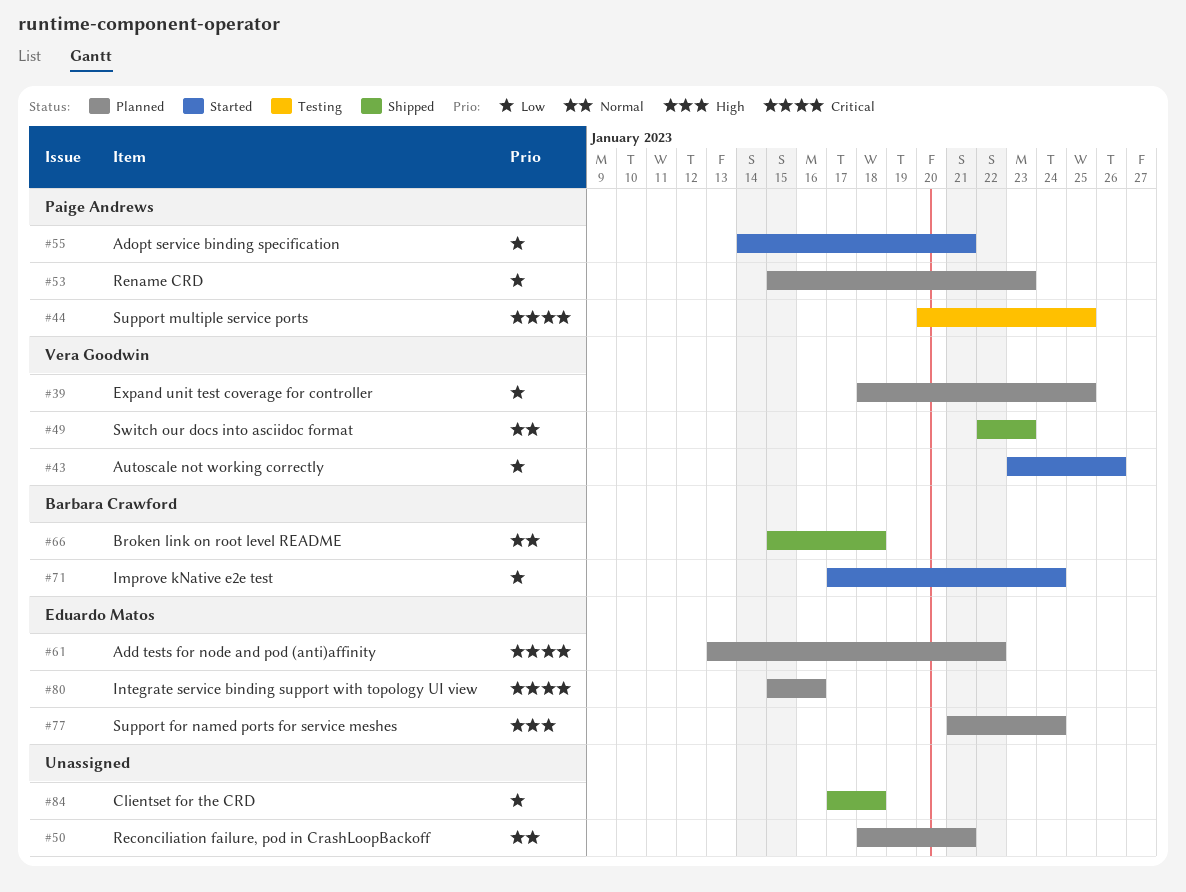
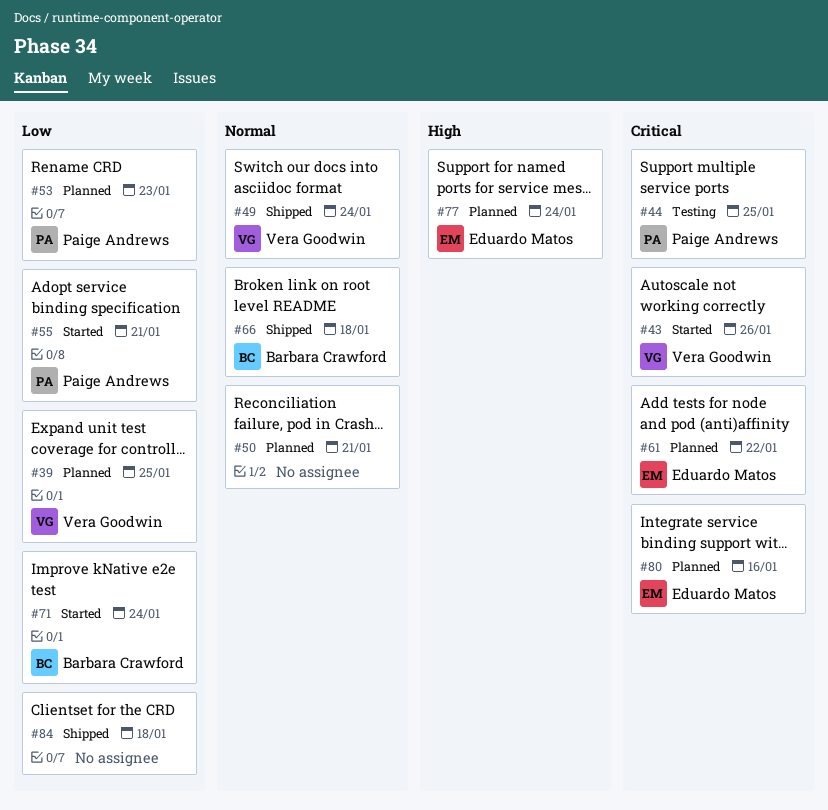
#43, priority: Low -> Critical
#49, due: Jan 23 -> Jan 24

